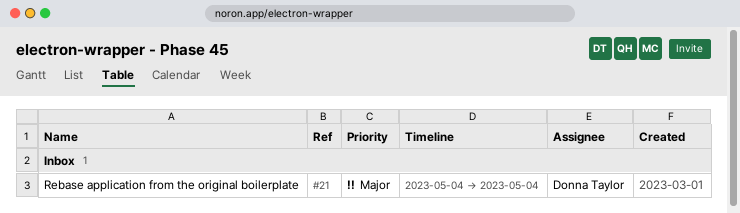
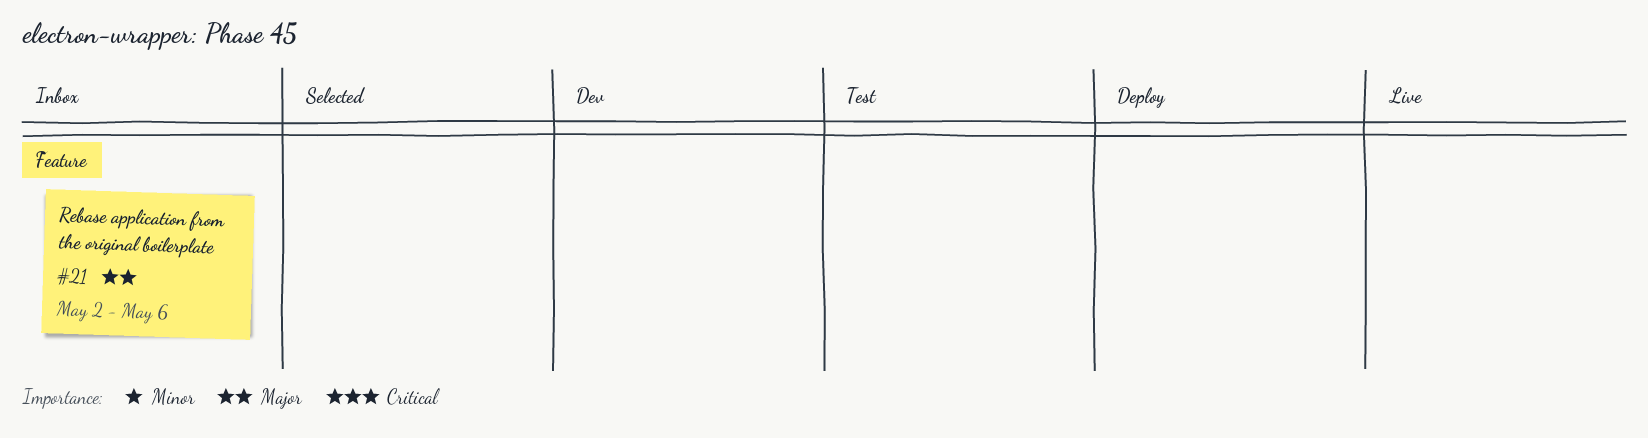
#21, start: May 4 -> May 2
#21, due: May 4 -> May 6

